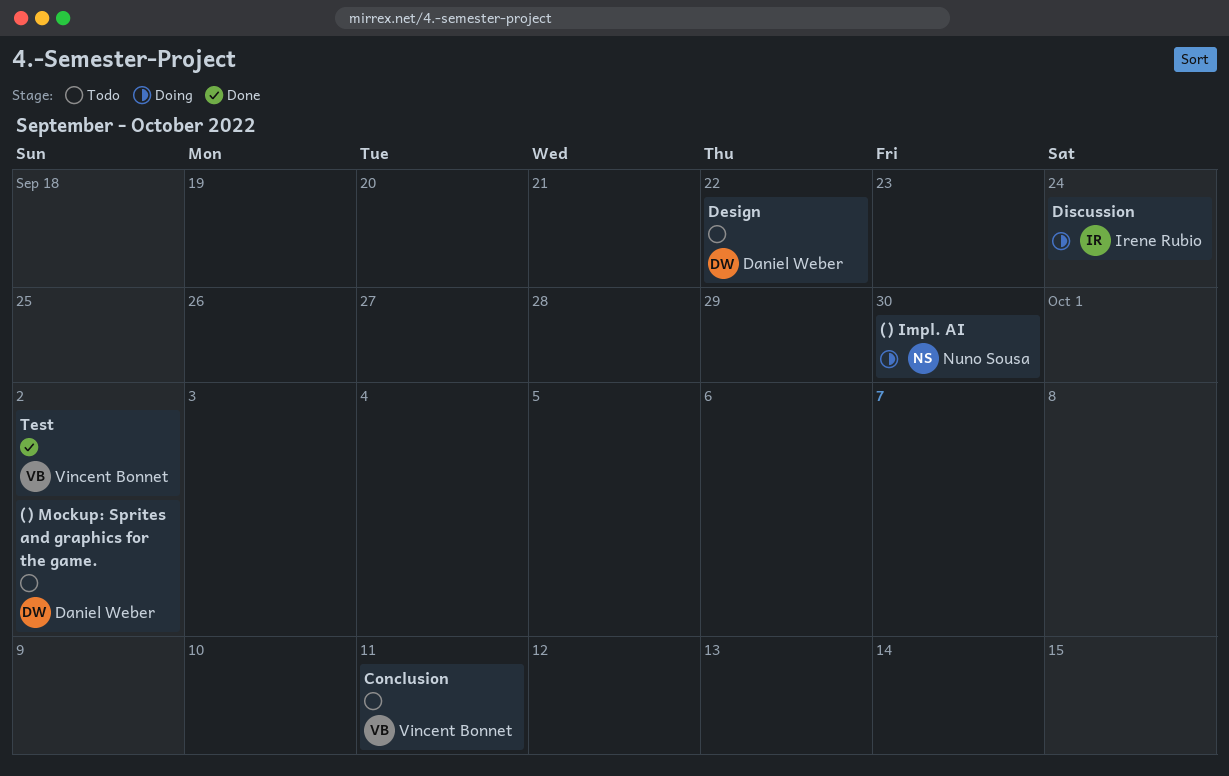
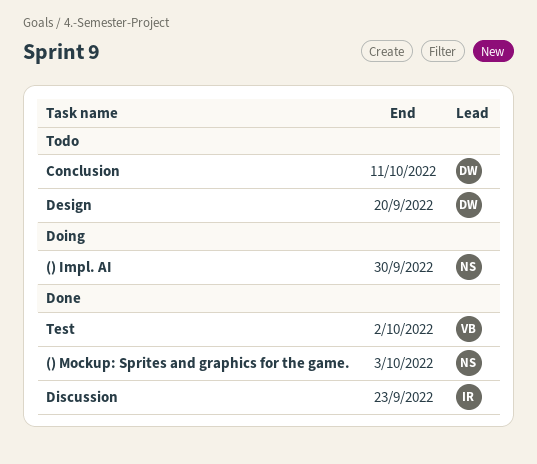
() Mockup: Sprites and graphics for the game., status: Todo -> Done
() Mockup: Sprites and graphics for the game., owner: Daniel Weber -> Nuno Sousa
() Mockup: Sprites and graphics for the game., due: Oct 2 -> Oct 3
Conclusion, owner: Vincent Bonnet -> Daniel Weber
Design, due: Sep 22 -> Sep 20
Discussion, status: Doing -> Done
Discussion, due: Sep 24 -> Sep 23

